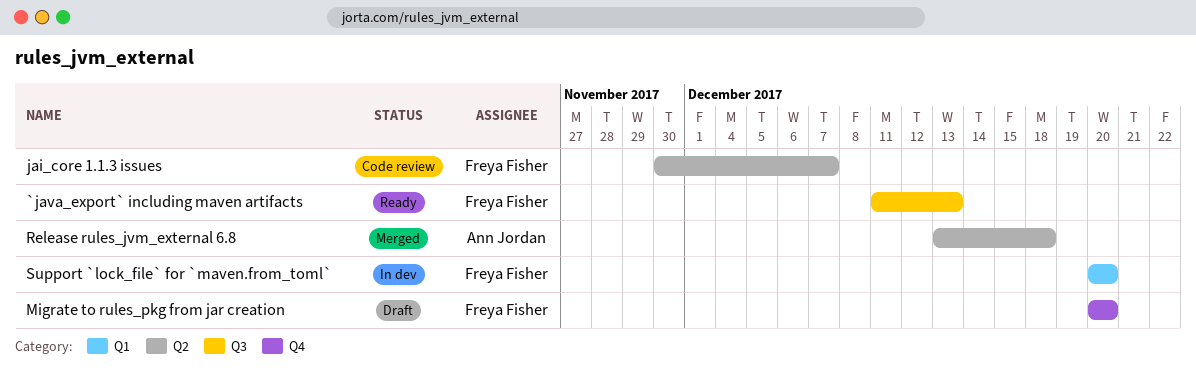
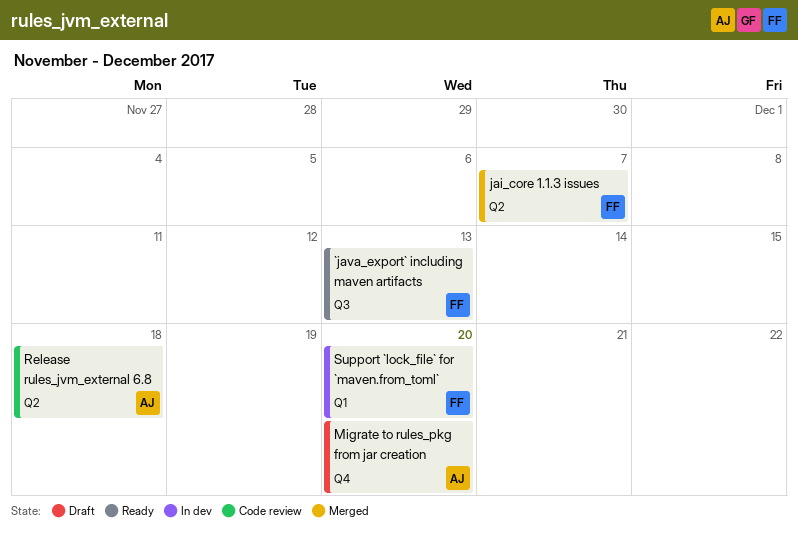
jai_core 1.1.3 issues, status: Code review -> Merged
Migrate to rules_pkg from jar creation, owner: Freya Fisher -> Ann Jordan
Release rules_jvm_external 6.8, status: Merged -> Code review

